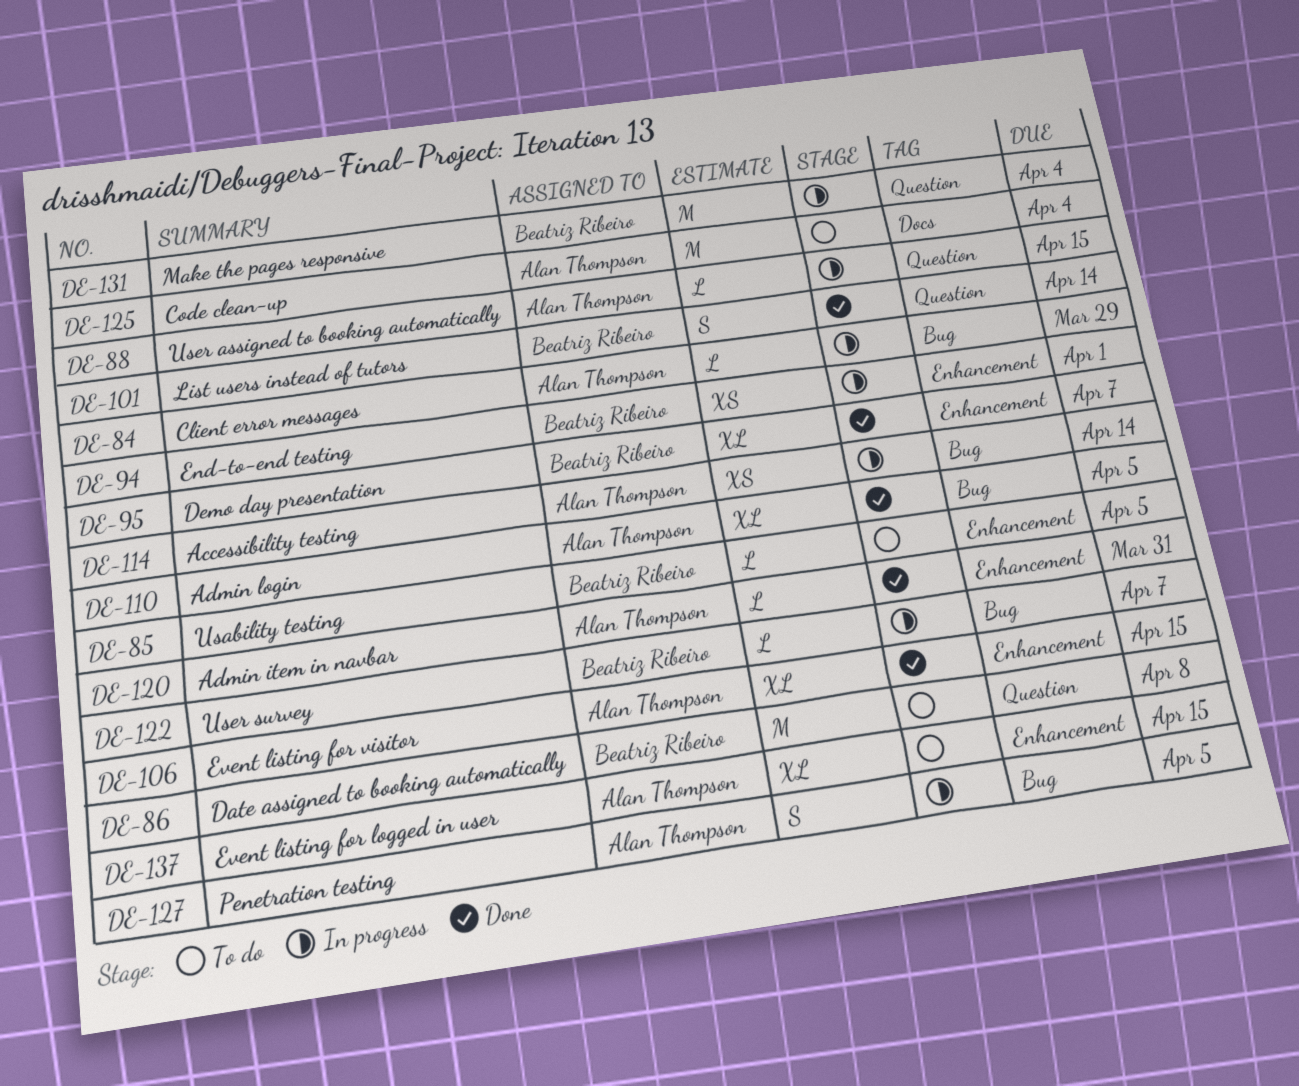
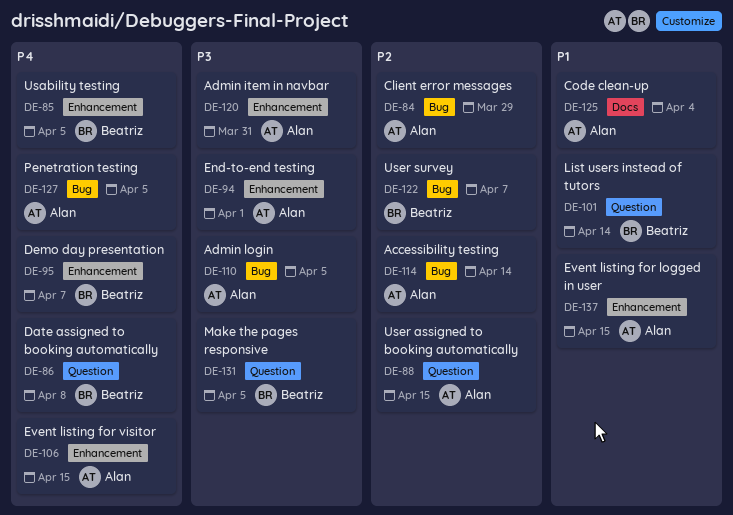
DE-94, owner: Beatriz Ribeiro -> Alan Thompson
DE-131, due: Apr 4 -> Apr 5

